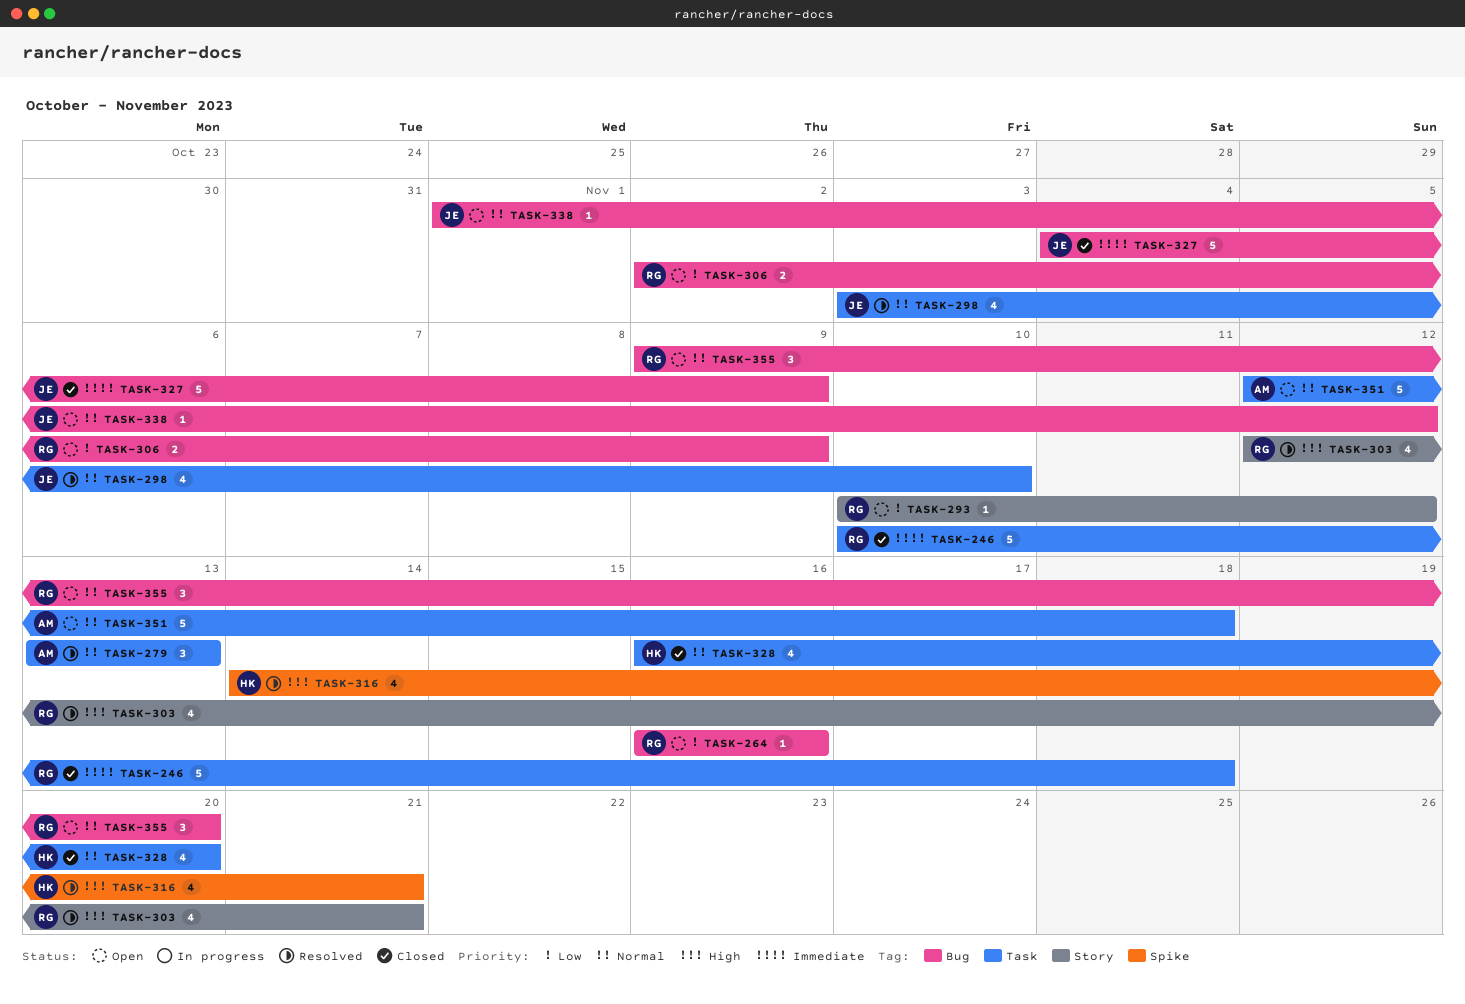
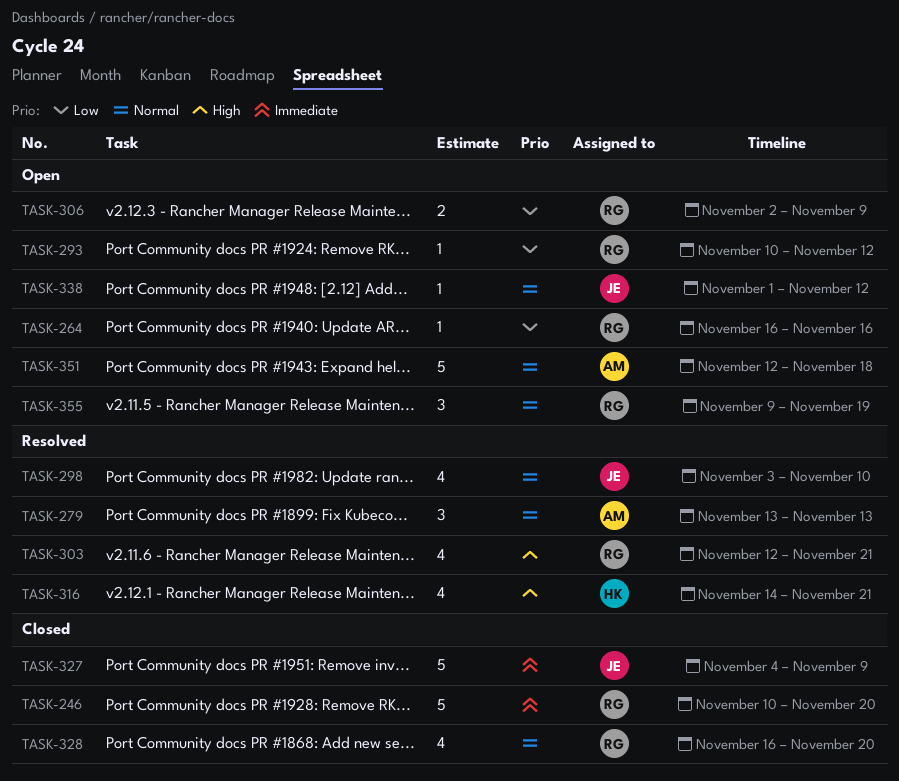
TASK-246, due: Nov 18 -> Nov 20
TASK-328, owner: HK -> RG
TASK-355, due: Nov 20 -> Nov 19

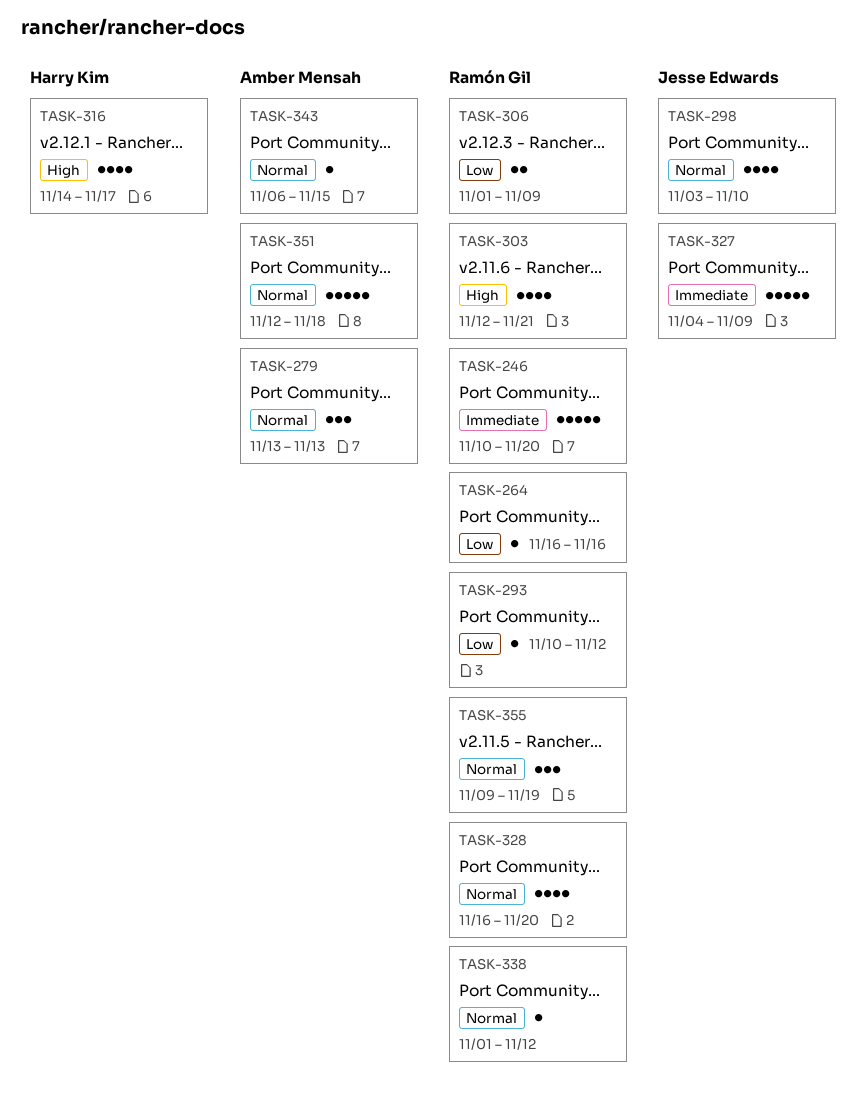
TASK-306, start: Nov 2 -> Nov 1
TASK-316, due: Nov 21 -> Nov 17
TASK-338, owner: Jesse Edwards -> Ramón Gil
TASK-343: none -> present

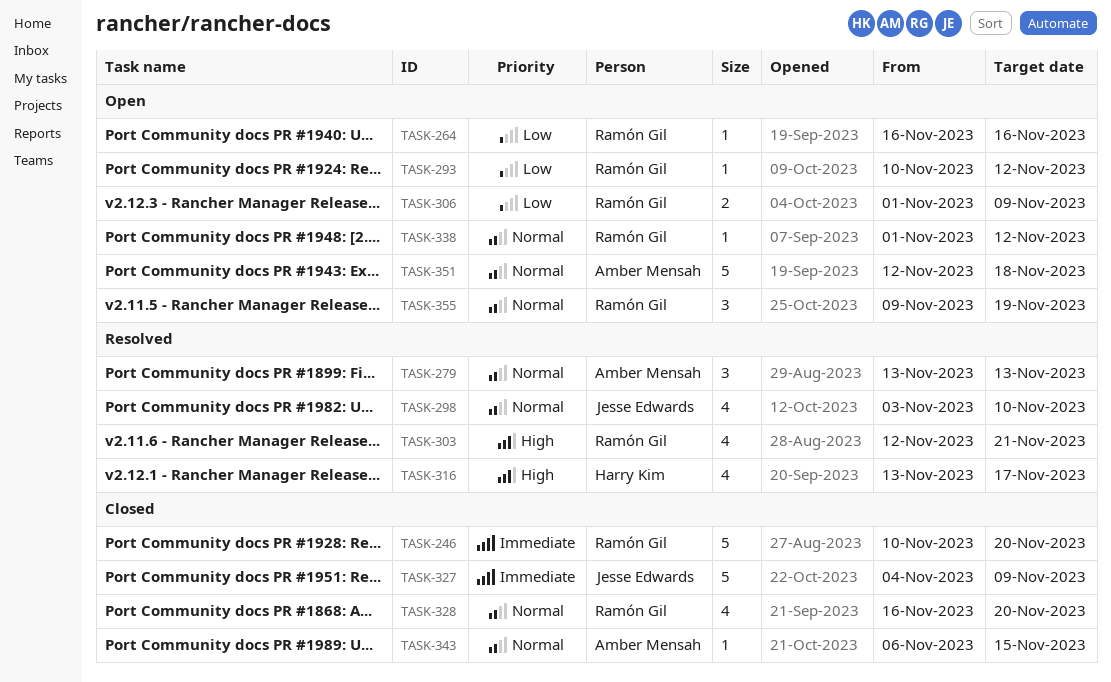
TASK-316, start: Nov 14 -> Nov 13

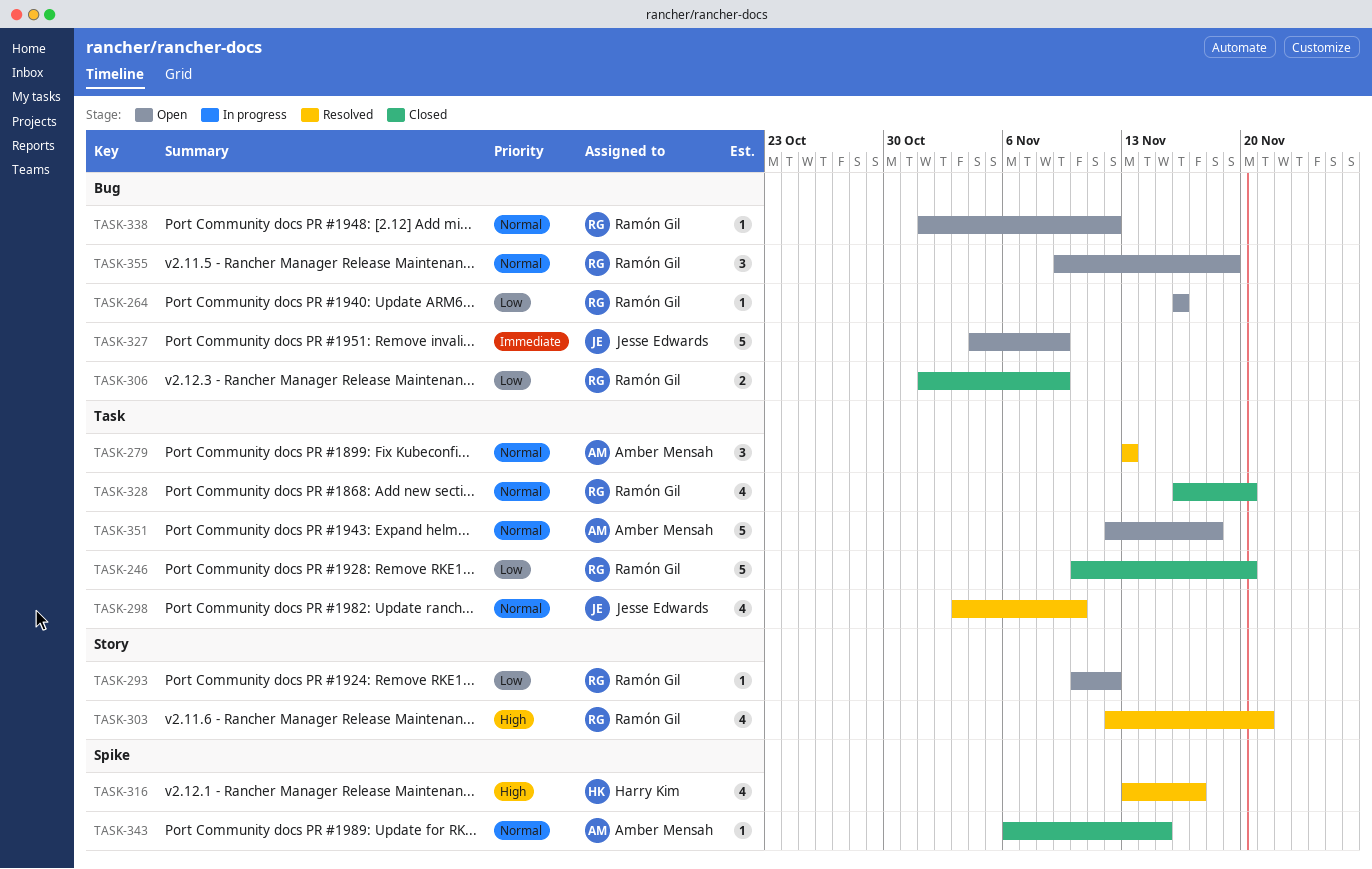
TASK-246, priority: Immediate -> Low
TASK-306, status: Open -> Closed
TASK-327, status: Closed -> Open

